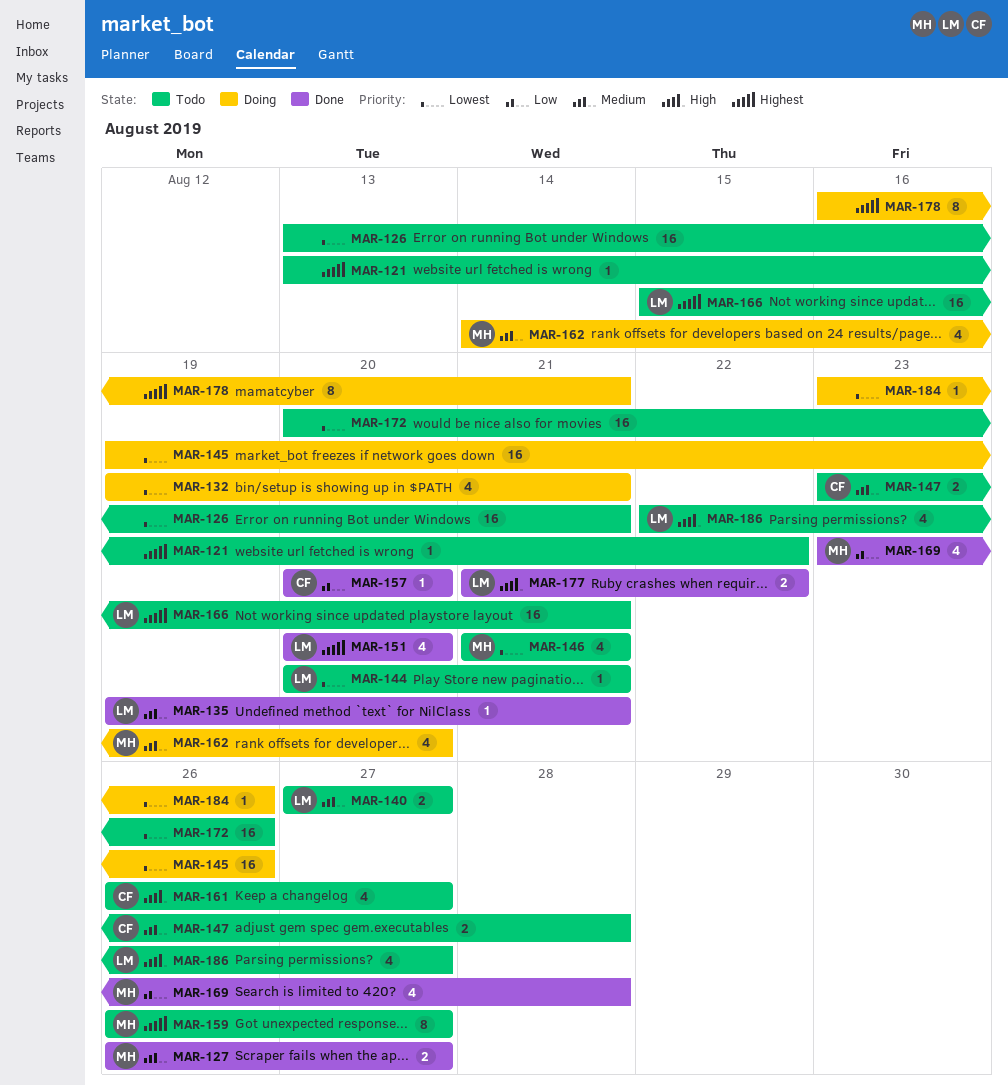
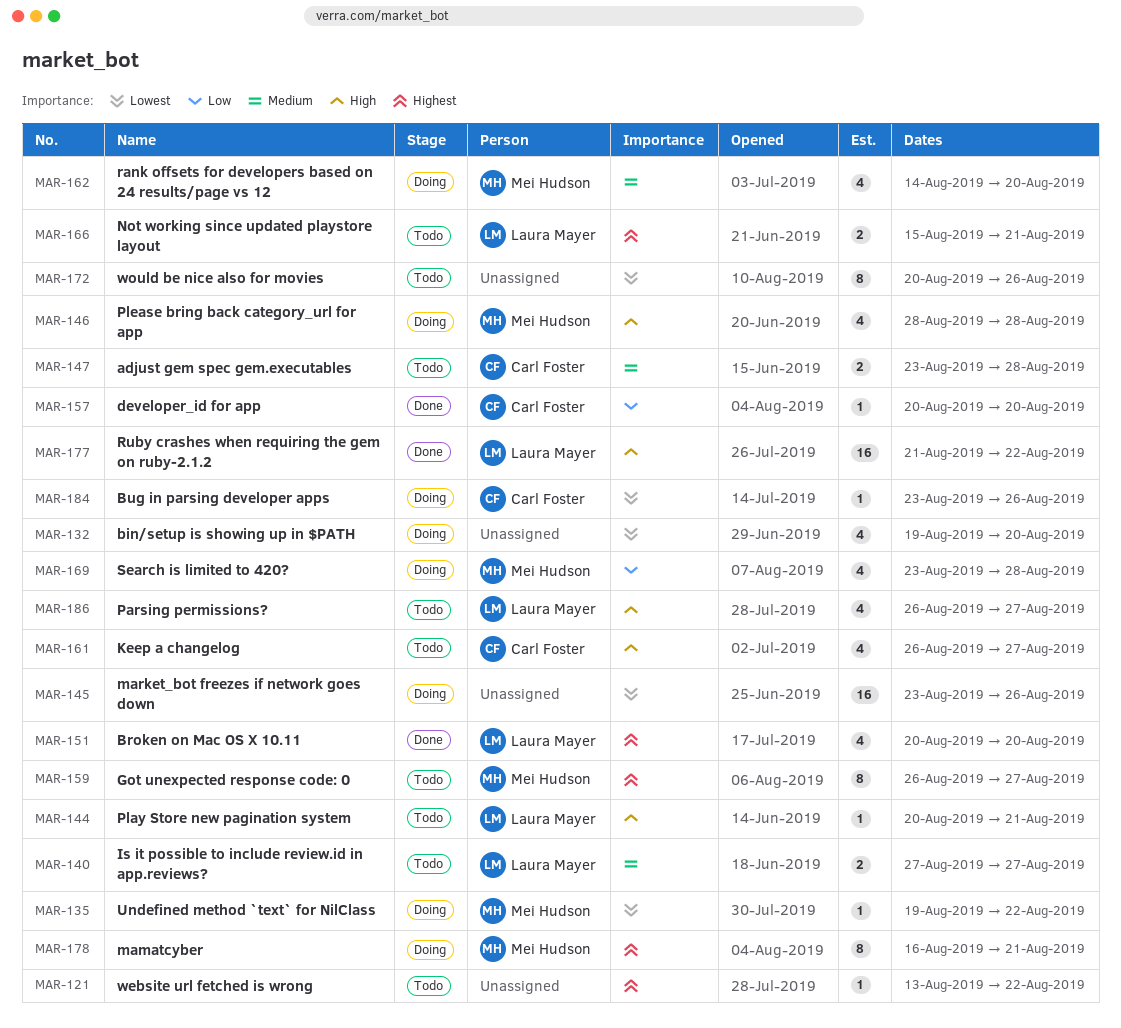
MAR-126: present -> none
MAR-127: present -> none
MAR-132, due: Aug 21 -> Aug 20
MAR-135, status: Done -> Doing
MAR-135, owner: Laura Mayer -> Mei Hudson
MAR-135, priority: Medium -> Lowest
MAR-135, due: Aug 21 -> Aug 22
MAR-144, priority: Lowest -> High
MAR-145, start: Aug 19 -> Aug 23
MAR-146, status: Todo -> Doing
MAR-146, priority: Lowest -> High
MAR-146, start: Aug 21 -> Aug 28
MAR-146, due: Aug 21 -> Aug 28
MAR-166, estimate: 16 -> 2
MAR-169, status: Done -> Doing
MAR-172, estimate: 16 -> 8
MAR-177, estimate: 2 -> 16
MAR-178, owner: none -> Mei Hudson
MAR-184, owner: none -> Carl Foster
MAR-186, start: Aug 22 -> Aug 26

